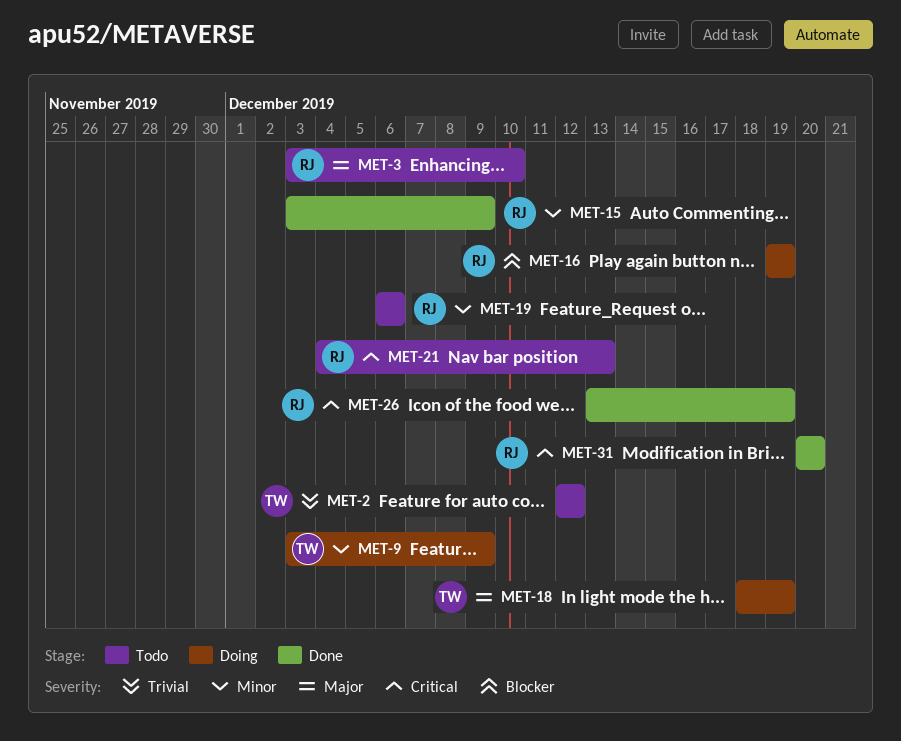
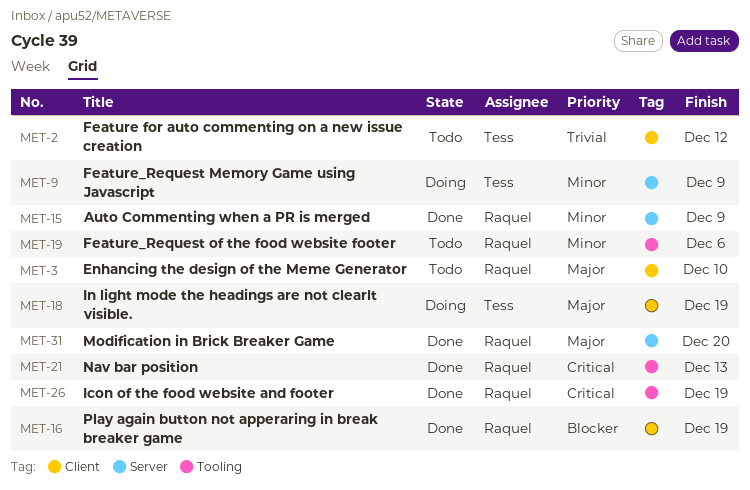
MET-16, status: Doing -> Done
MET-21, status: Todo -> Done
MET-31, priority: Critical -> Major

